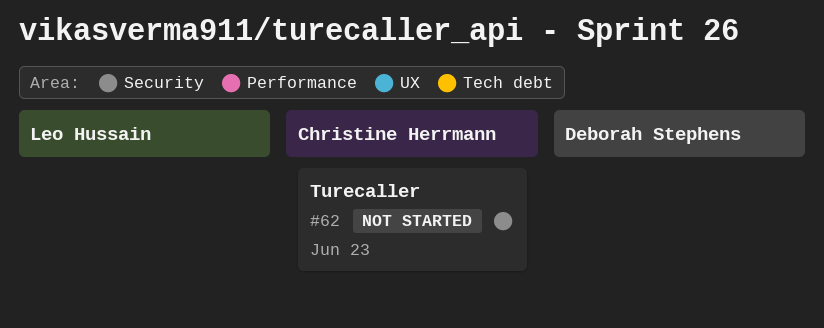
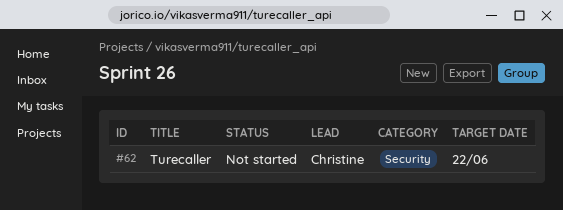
#62, due: Jun 23 -> Jun 22

